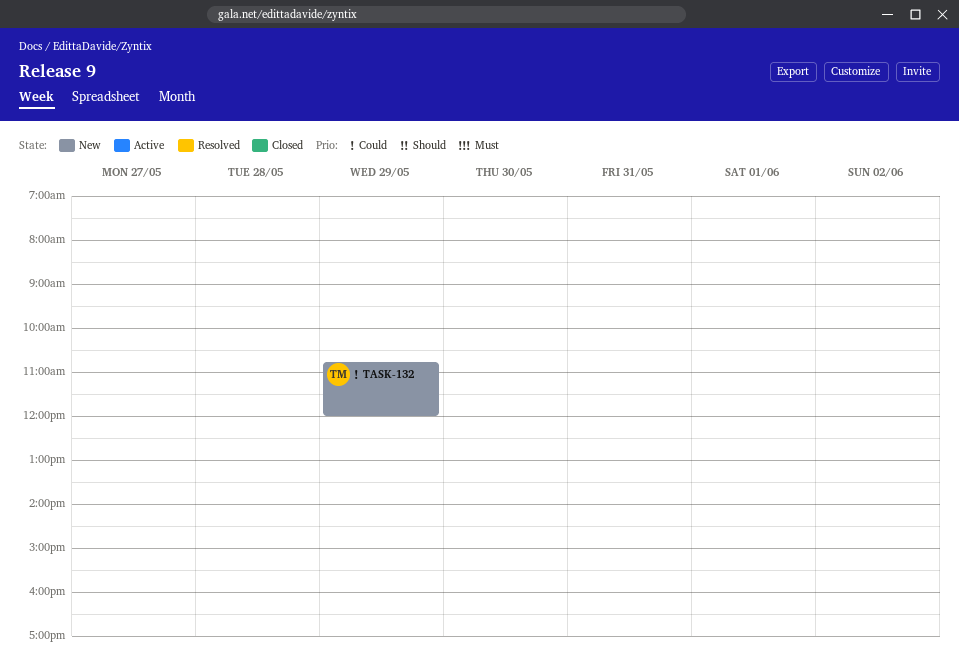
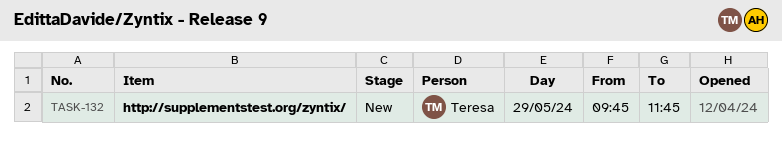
TASK-132, begins: 10:45 -> 09:45
TASK-132, ends: 12:00 -> 11:45

